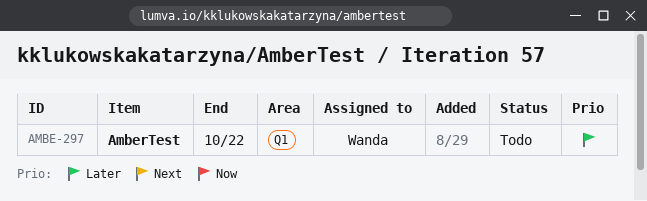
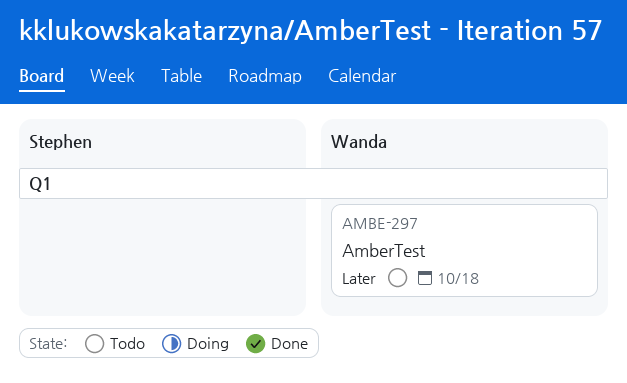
AMBE-297, due: Oct 22 -> Oct 18

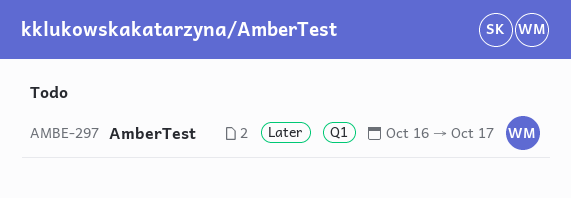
AMBE-297, due: Oct 18 -> Oct 17

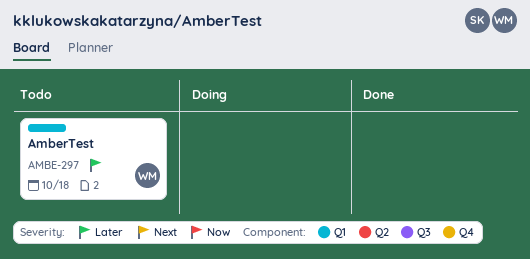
AMBE-297, due: Oct 17 -> Oct 18

